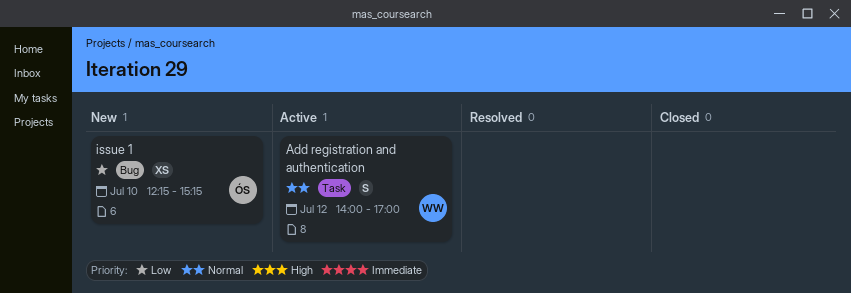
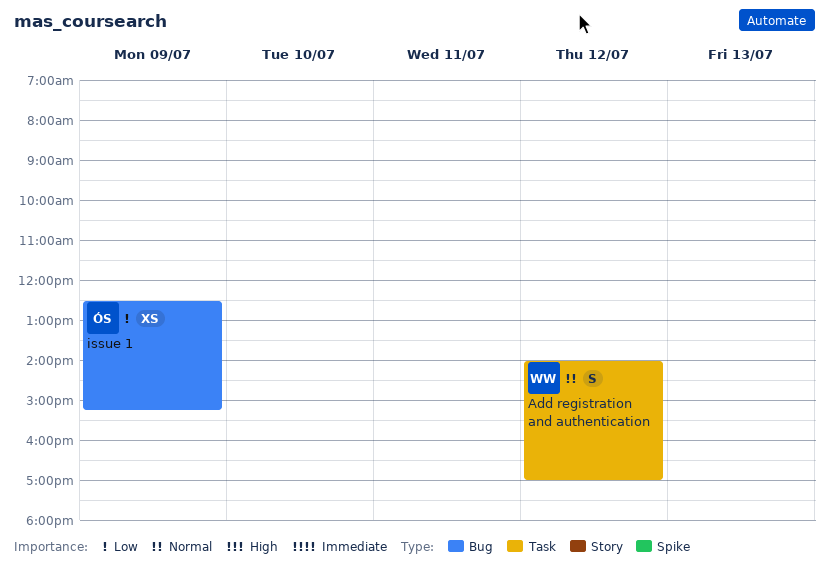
issue 1, day: Jul 10 -> Jul 9
issue 1, begins: 12:15 -> 12:30

